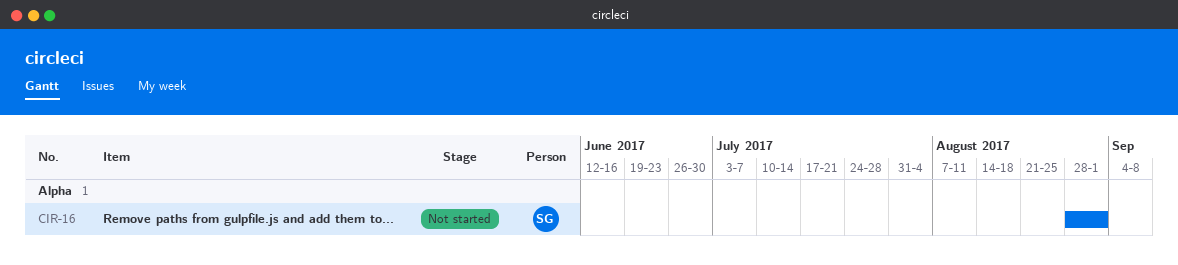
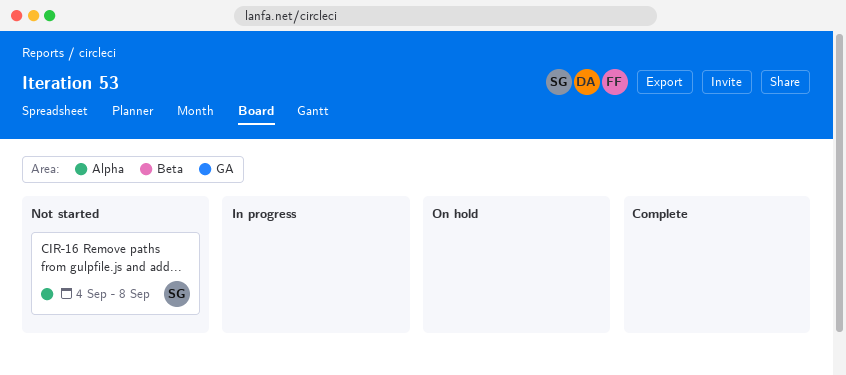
CIR-16, start: Aug 28 -> Sep 4
CIR-16, due: Sep 1 -> Sep 8

